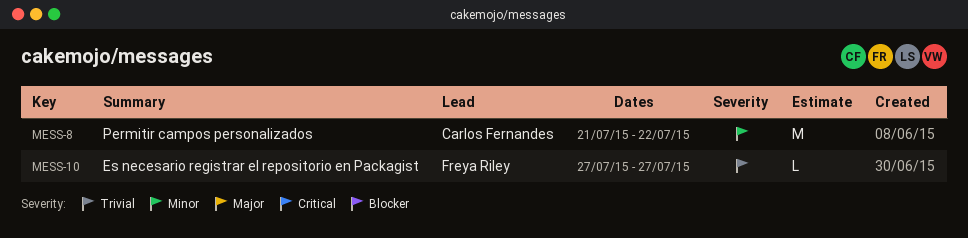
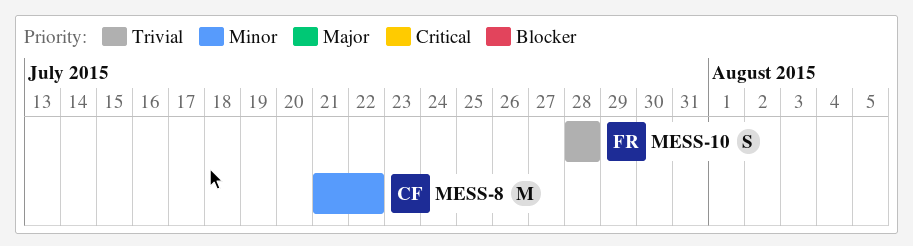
MESS-10, estimate: L -> S
MESS-10, start: Jul 27 -> Jul 28
MESS-10, due: Jul 27 -> Jul 28

